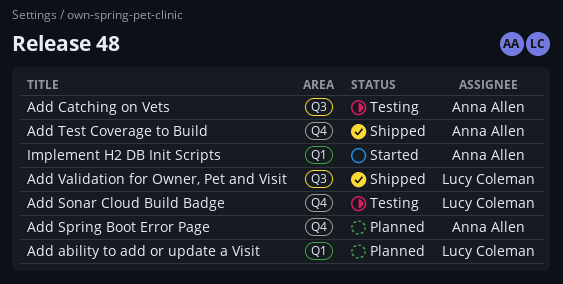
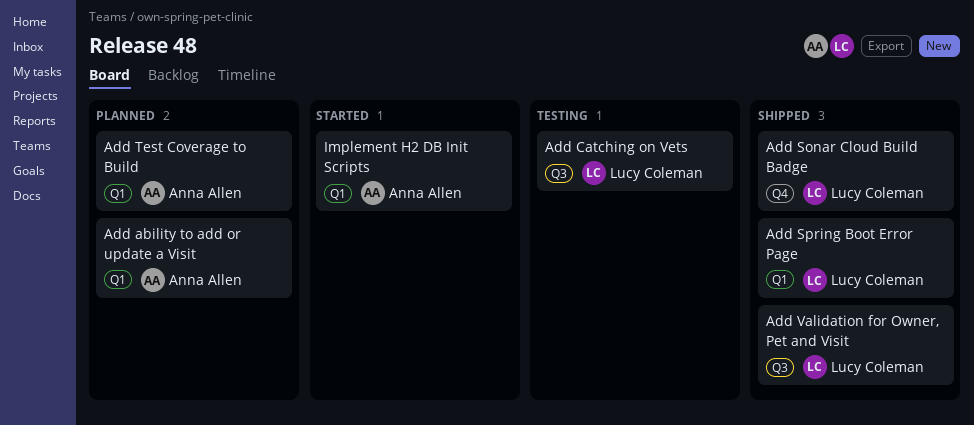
Add ability to add or update a Visit, owner: Lucy Coleman -> Anna Allen
Add Catching on Vets, owner: Anna Allen -> Lucy Coleman
Add Sonar Cloud Build Badge, status: Testing -> Shipped
Add Spring Boot Error Page, status: Planned -> Shipped
Add Spring Boot Error Page, owner: Anna Allen -> Lucy Coleman
Add Spring Boot Error Page, label: Q4 -> Q1
Add Test Coverage to Build, status: Shipped -> Planned
Add Test Coverage to Build, label: Q4 -> Q1

